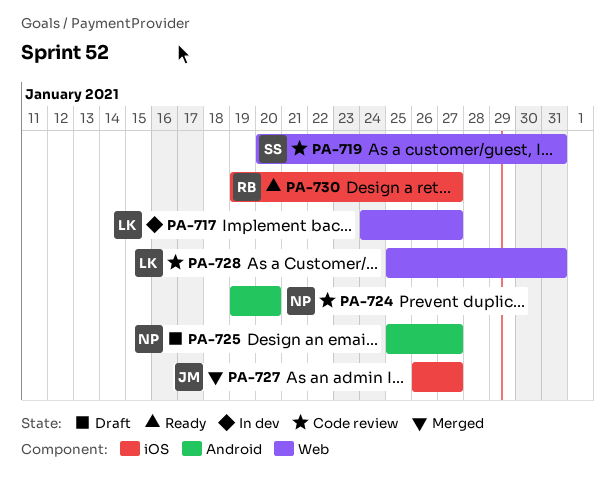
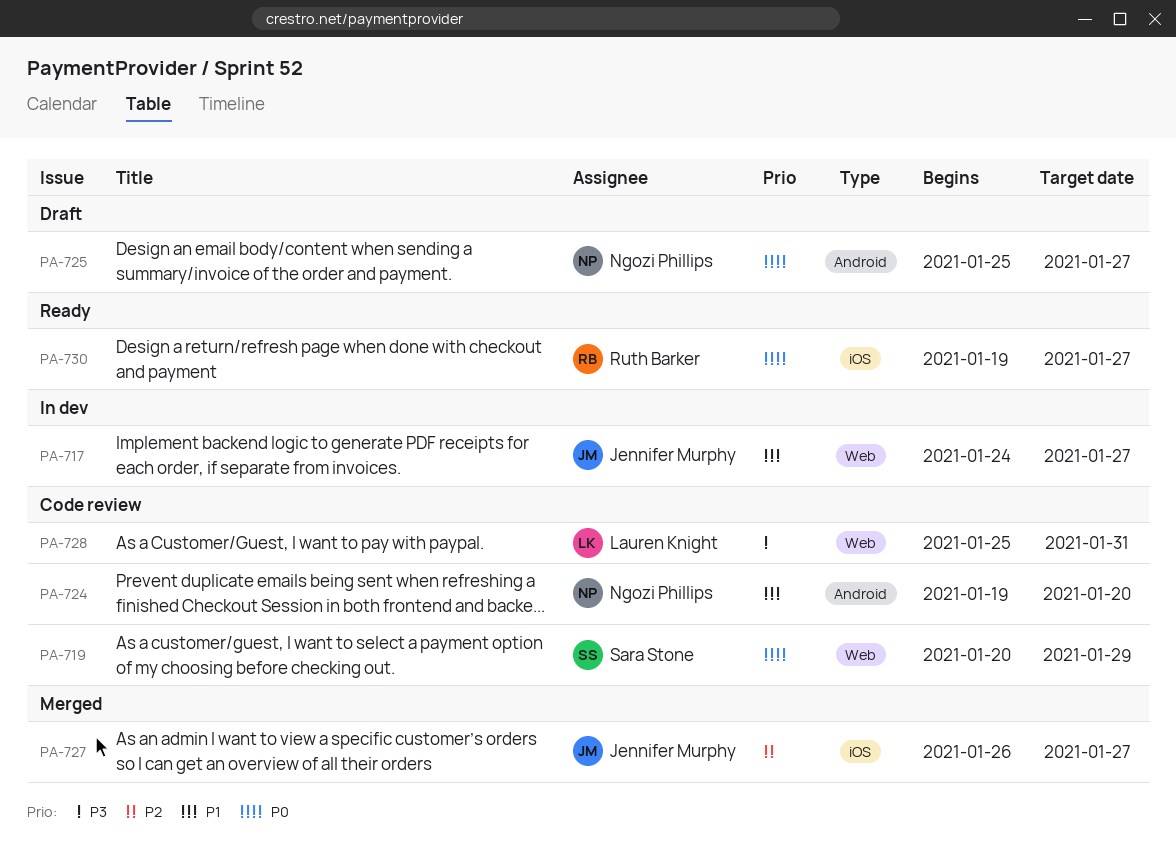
PA-717, owner: Lauren Knight -> Jennifer Murphy
PA-719, due: Jan 31 -> Jan 29

